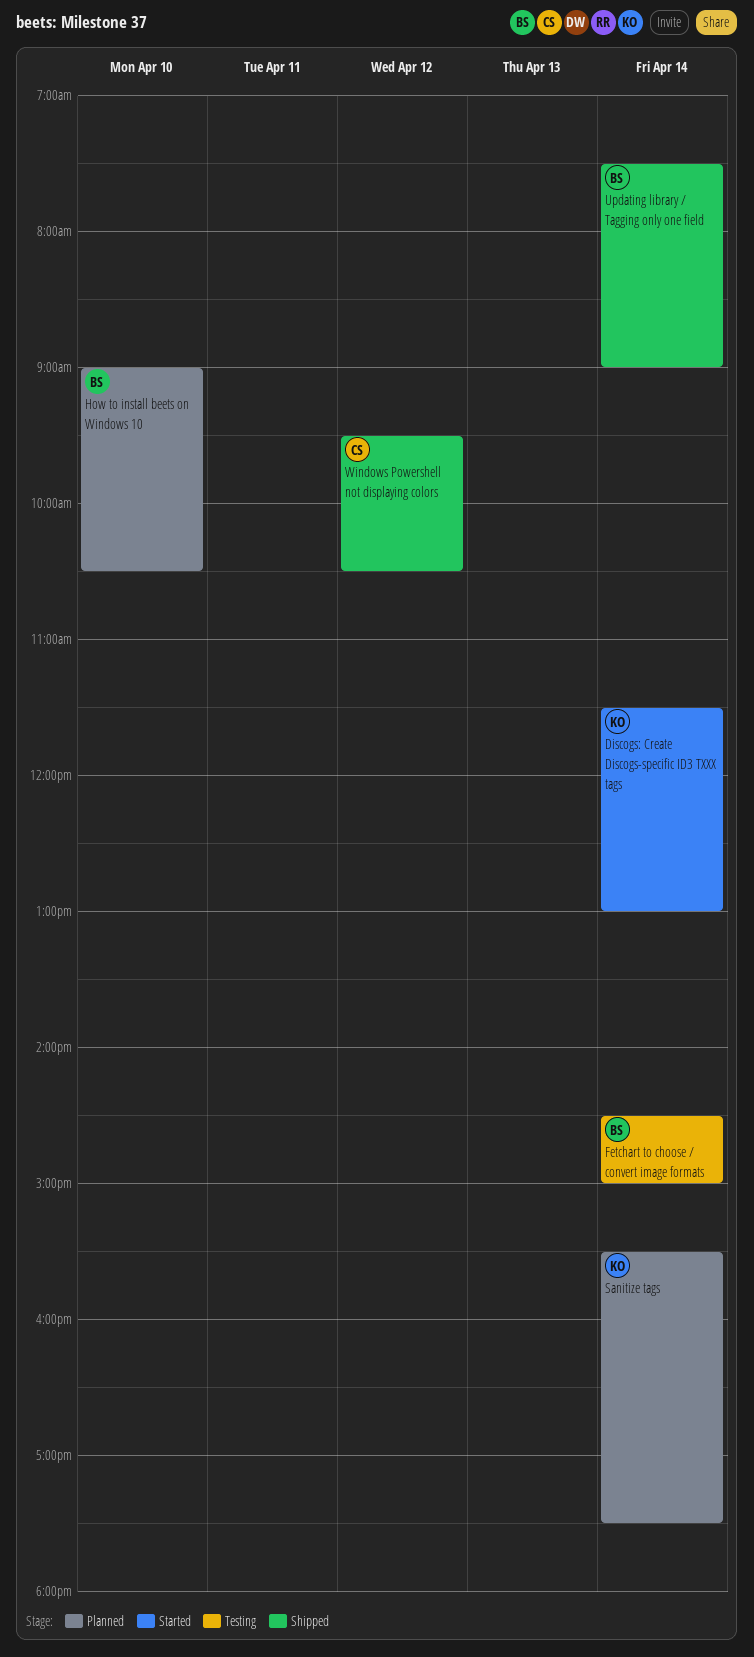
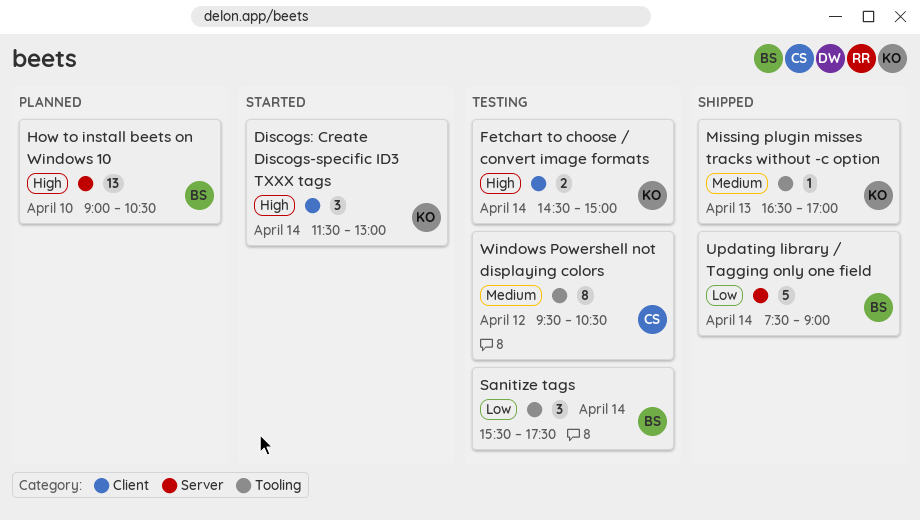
Fetchart to choose / convert image formats, owner: BS -> KO
Missing plugin misses tracks without -c option: none -> present
Sanitize tags, status: Planned -> Testing
Sanitize tags, owner: KO -> BS
Windows Powershell not displaying colors, status: Shipped -> Testing

